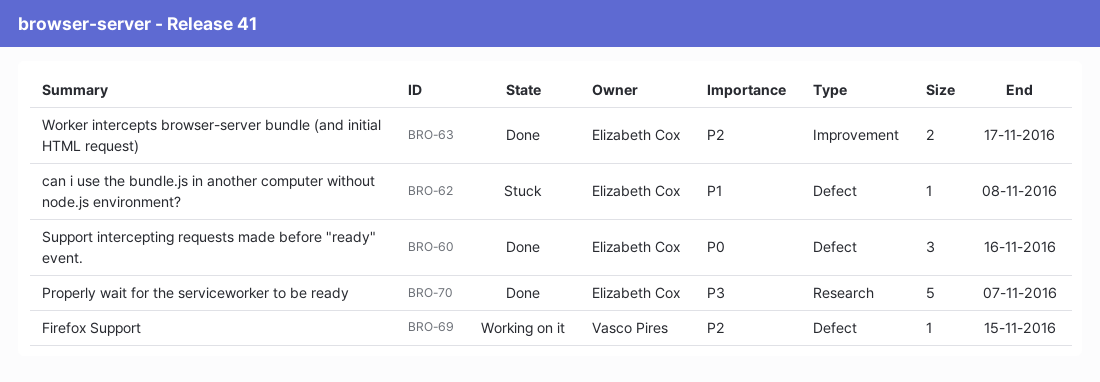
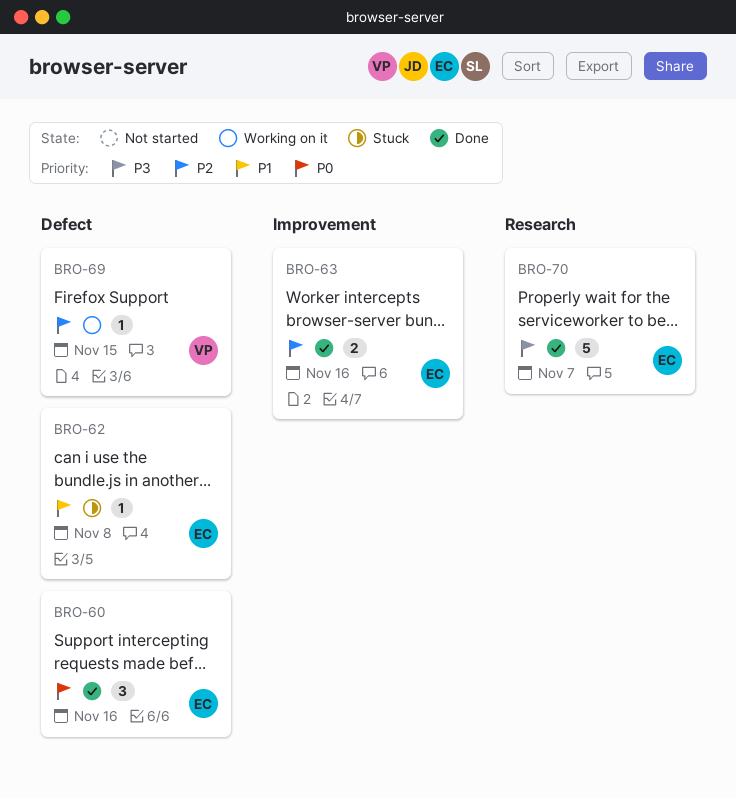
BRO-63, due: Nov 17 -> Nov 16

